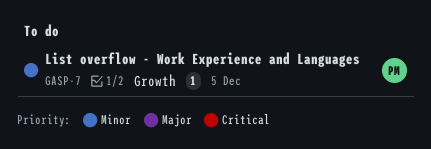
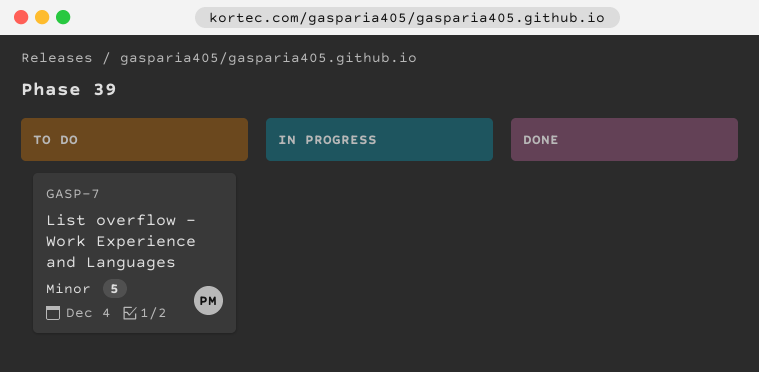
GASP-7, estimate: 1 -> 5
GASP-7, due: Dec 5 -> Dec 4

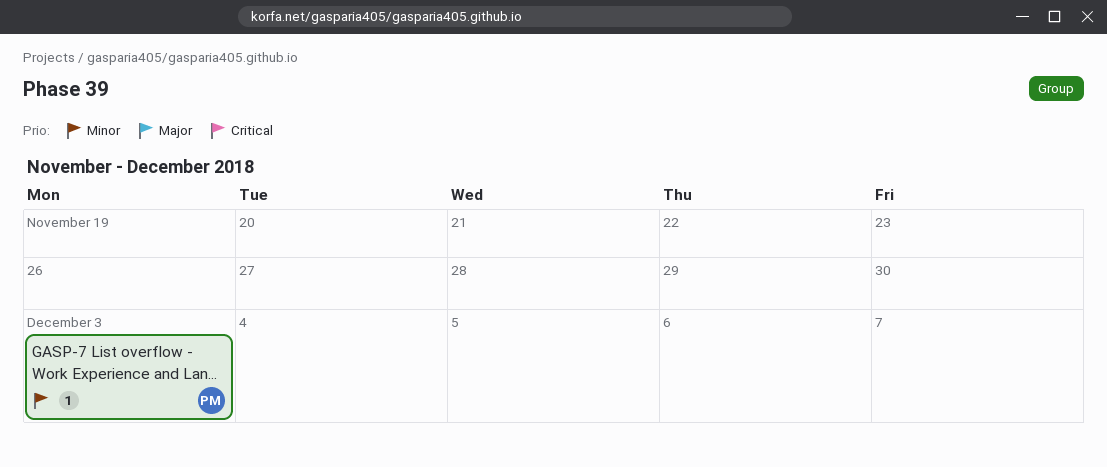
GASP-7, estimate: 5 -> 1
GASP-7, due: Dec 4 -> Dec 3

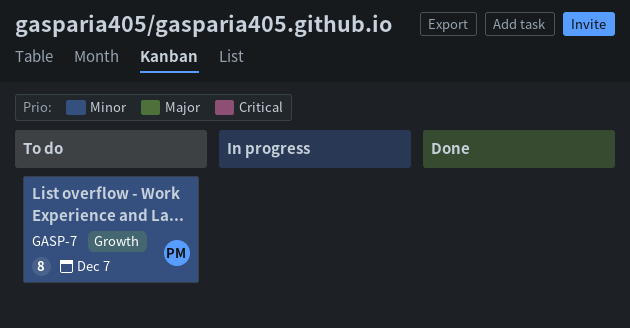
GASP-7, estimate: 1 -> 8
GASP-7, due: Dec 3 -> Dec 7

